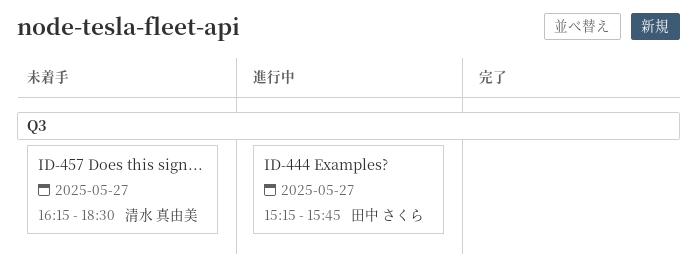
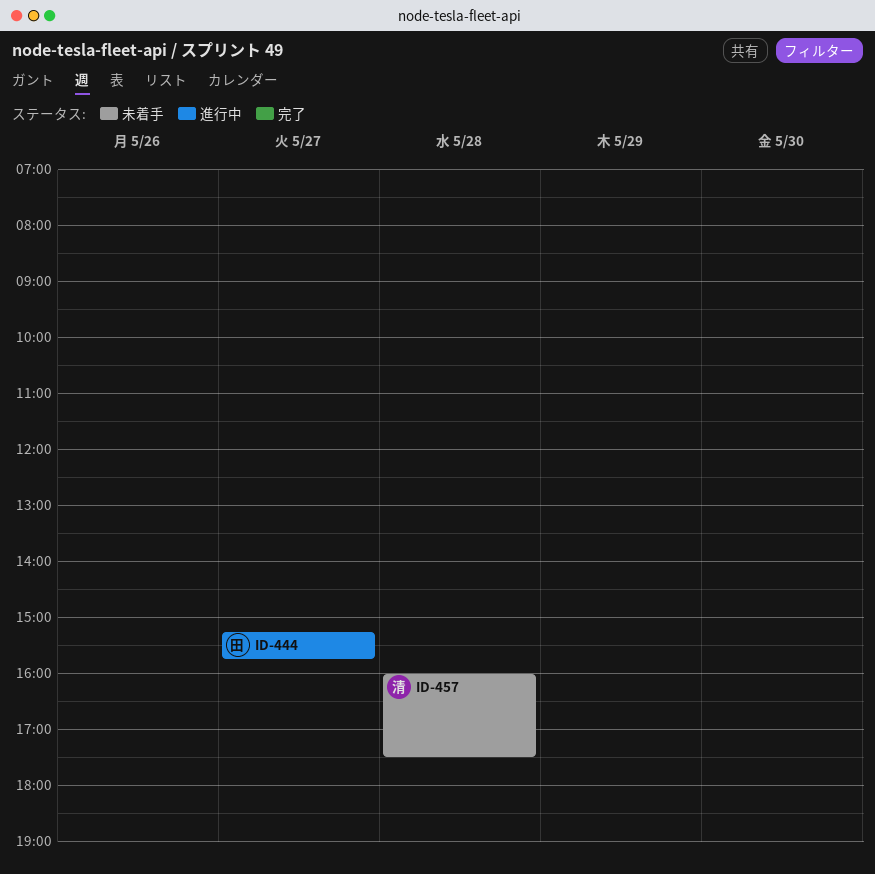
ID-457, day: May 27 -> May 28
ID-457, begins: 16:15 -> 16:00
ID-457, ends: 18:30 -> 17:30

